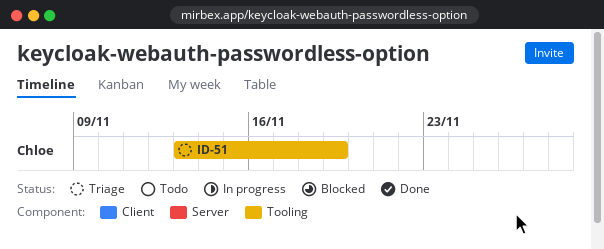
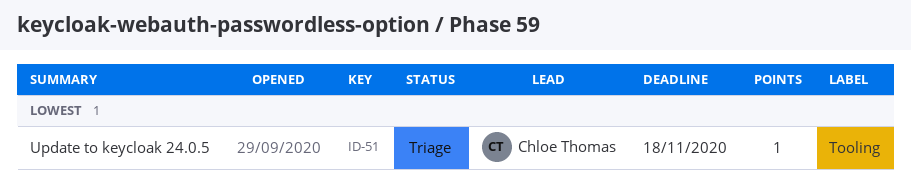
ID-51, due: Nov 19 -> Nov 18

